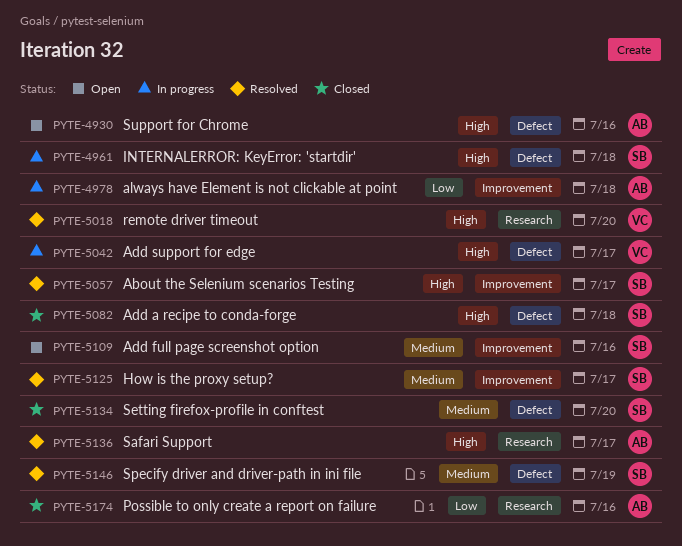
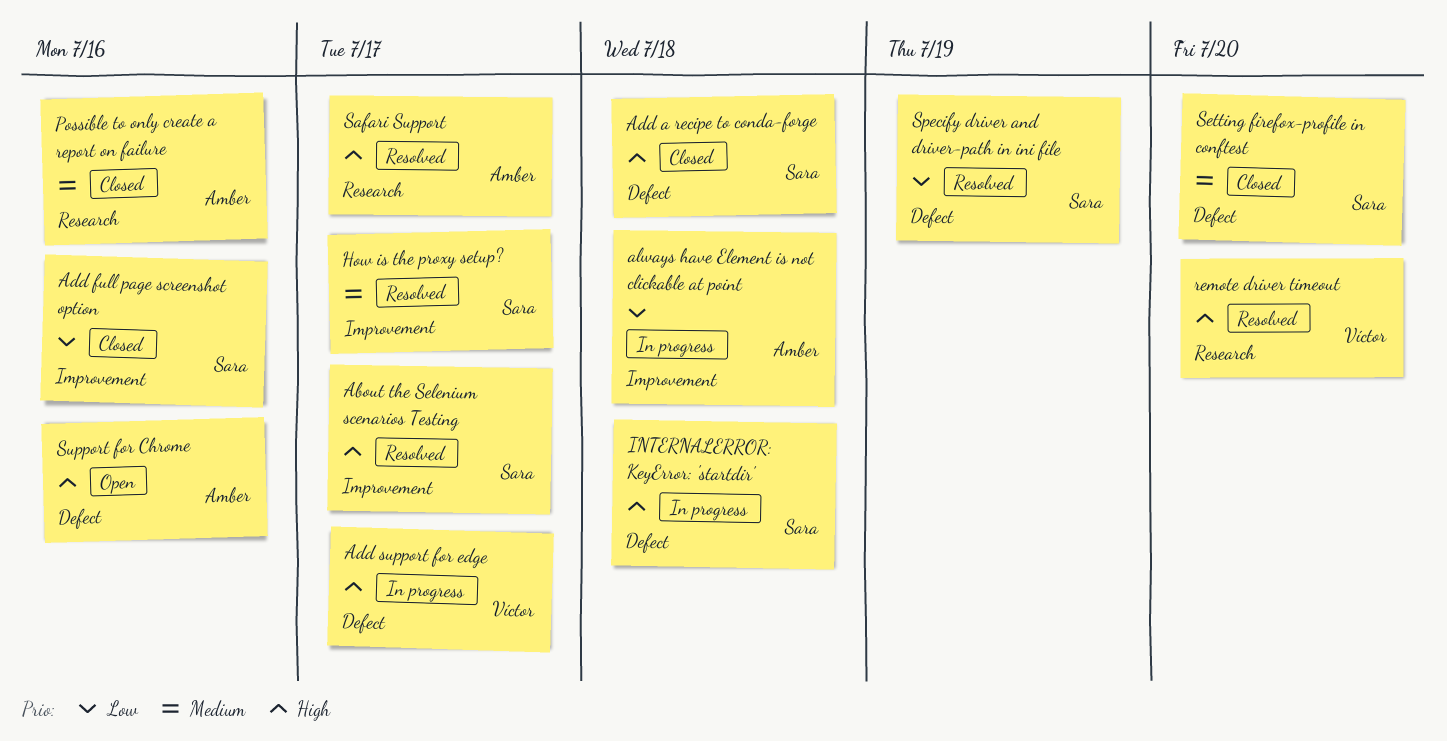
Add full page screenshot option, status: Open -> Closed
Add full page screenshot option, priority: Medium -> Low
Possible to only create a report on failure, priority: Low -> Medium
Specify driver and driver-path in ini file, priority: Medium -> Low

